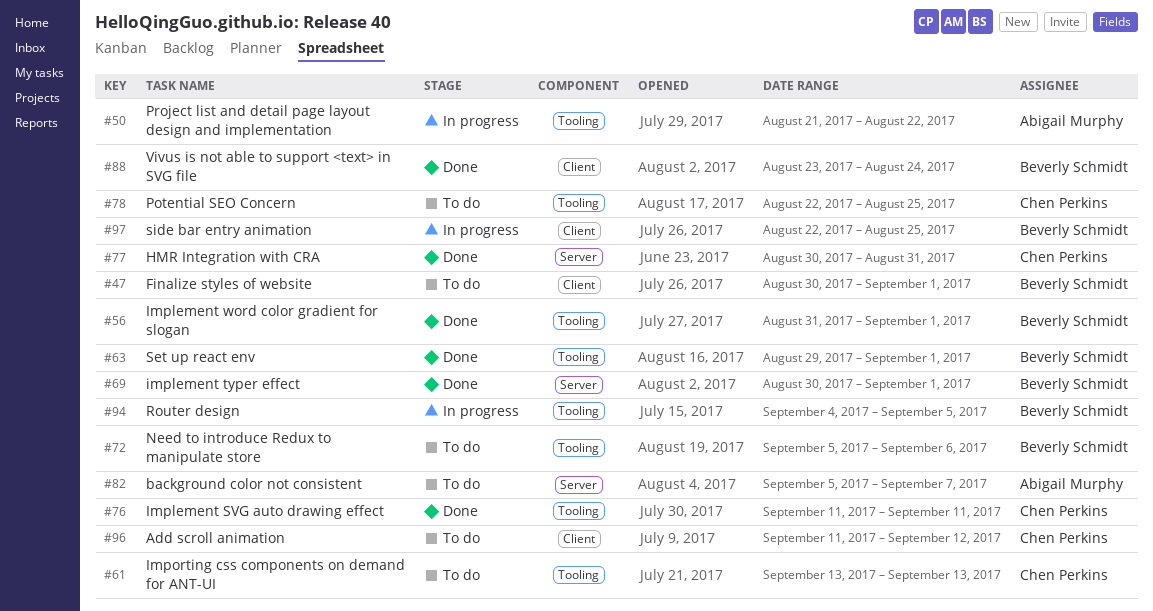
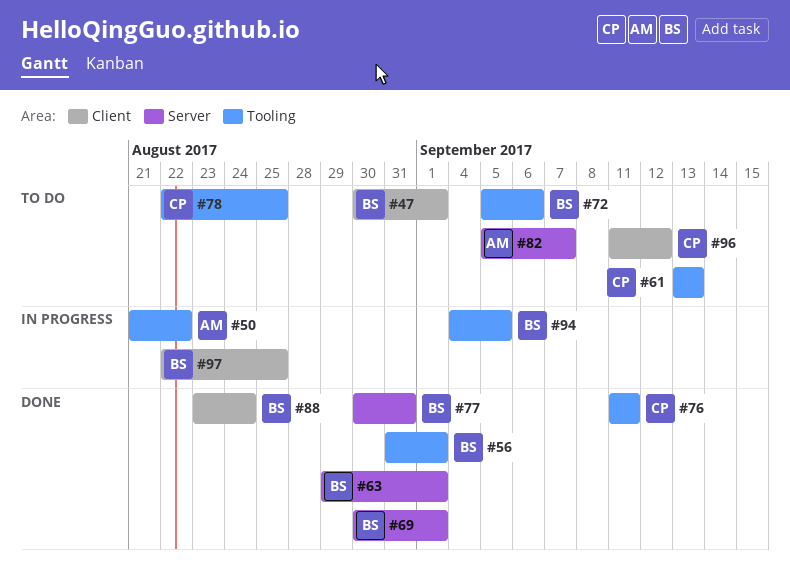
#63, label: Tooling -> Server
#77, owner: Chen Perkins -> Beverly Schmidt

